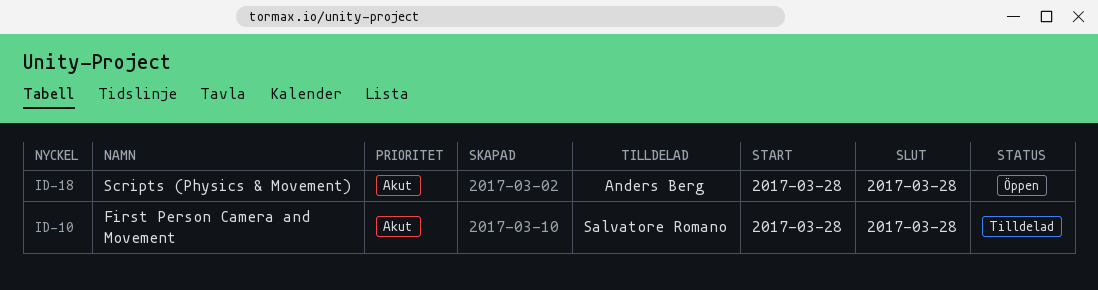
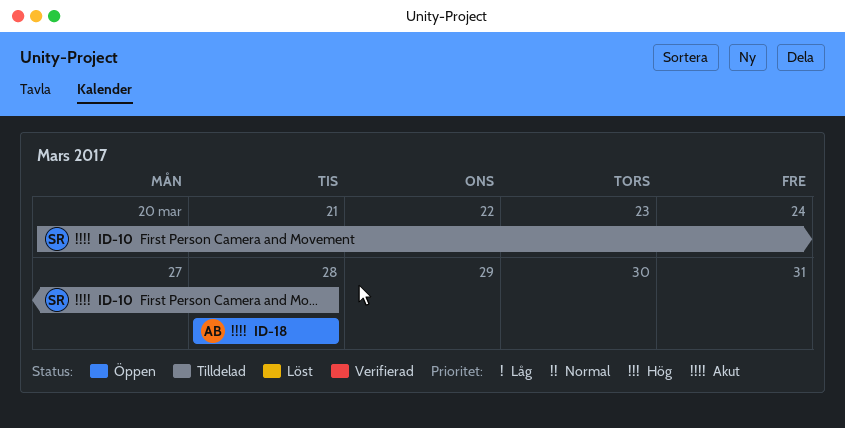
ID-10, start: Mar 28 -> Mar 20

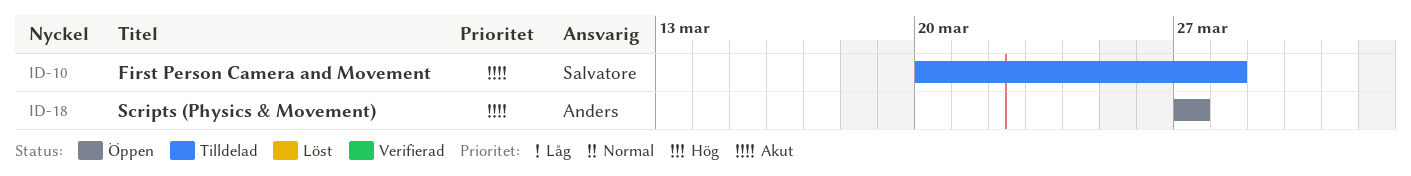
ID-18, start: Mar 28 -> Mar 27
ID-18, due: Mar 28 -> Mar 27

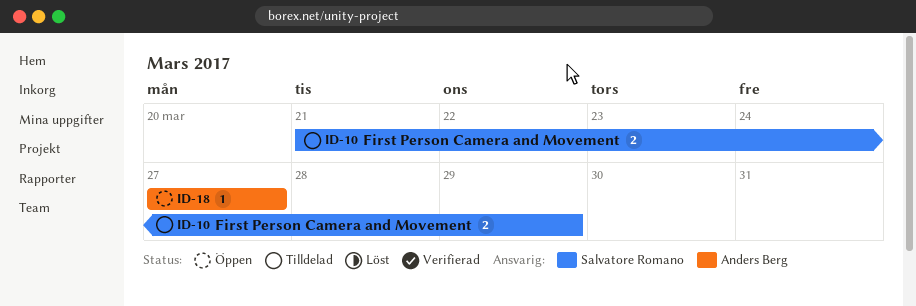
ID-10, start: Mar 20 -> Mar 21
ID-10, due: Mar 28 -> Mar 29

